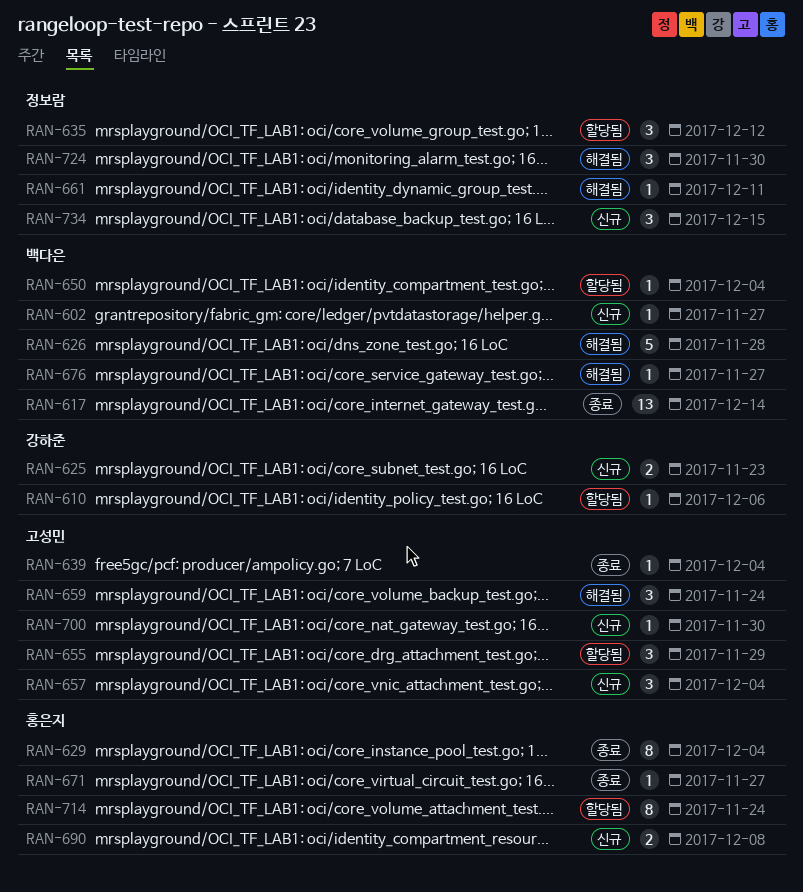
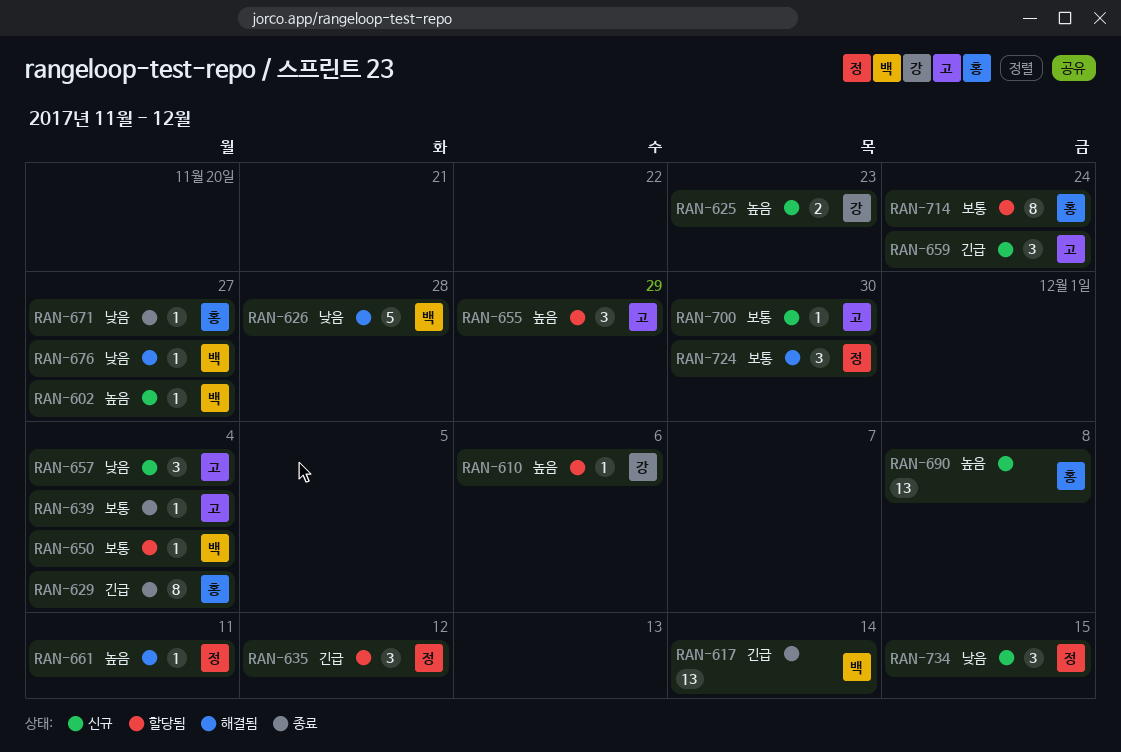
RAN-659, status: 해결됨 -> 신규
RAN-690, estimate: 2 -> 13

